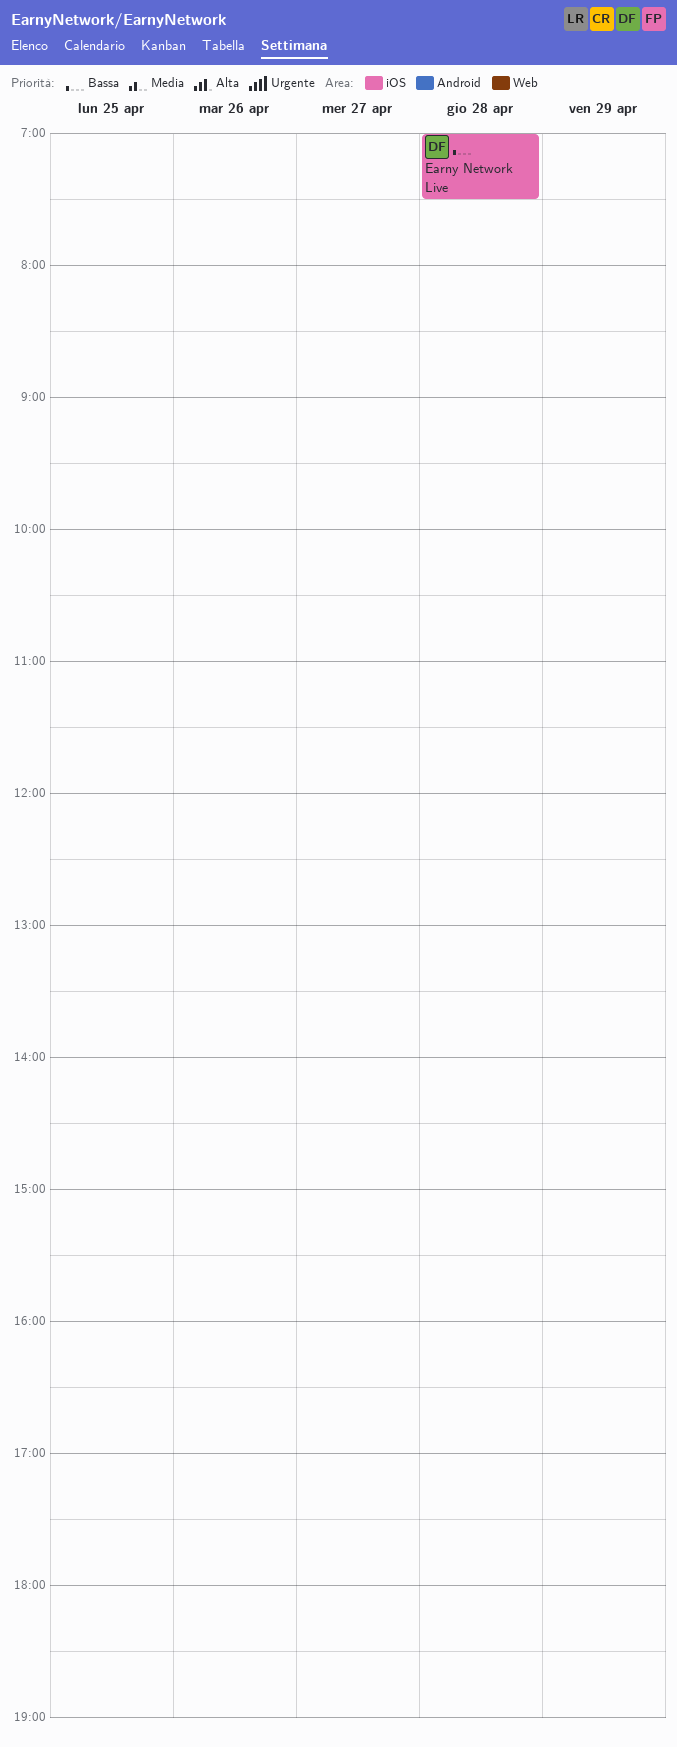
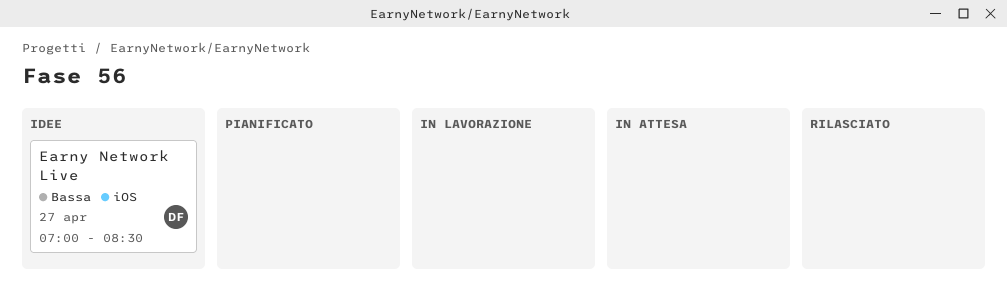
Earny Network Live, day: Apr 28 -> Apr 27
Earny Network Live, ends: 07:30 -> 08:30

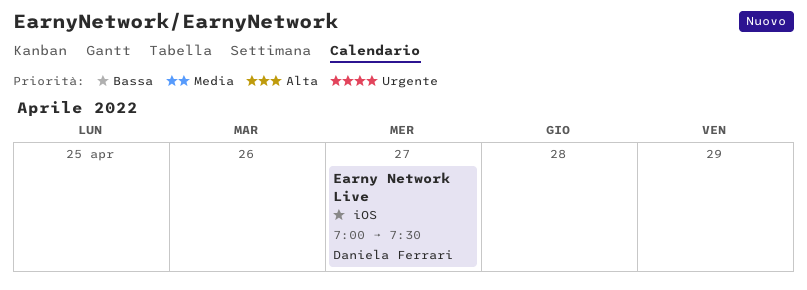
Earny Network Live, ends: 08:30 -> 07:30

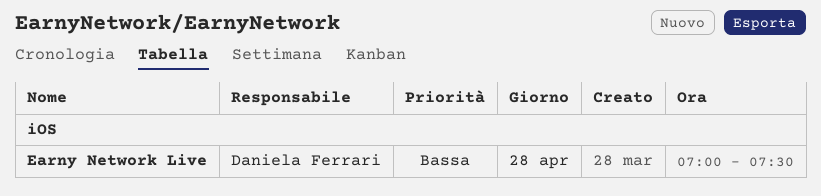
Earny Network Live, day: Apr 27 -> Apr 28

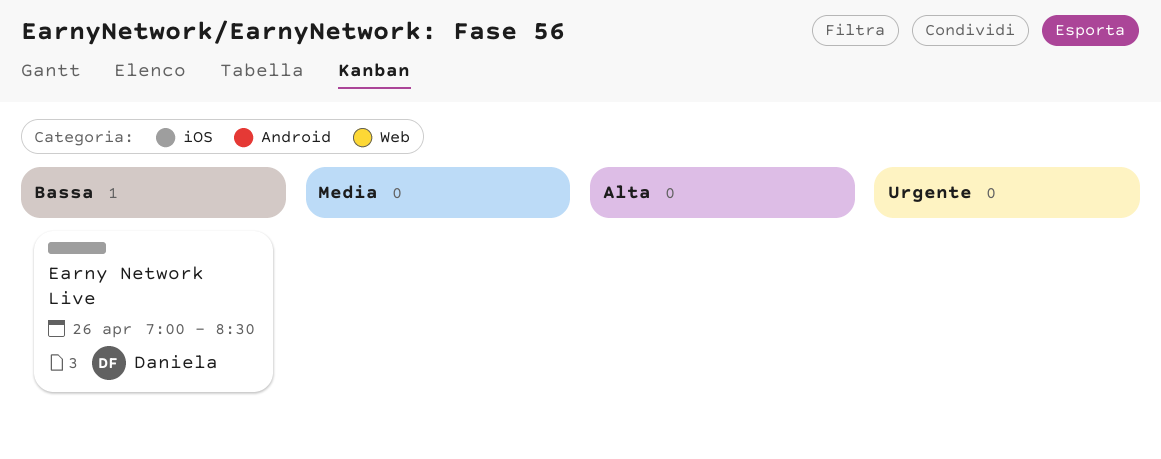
Earny Network Live, day: Apr 28 -> Apr 26
Earny Network Live, ends: 07:30 -> 08:30

